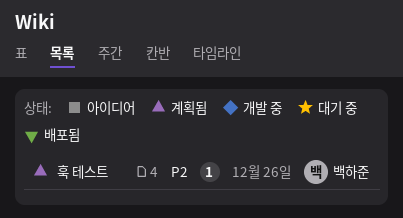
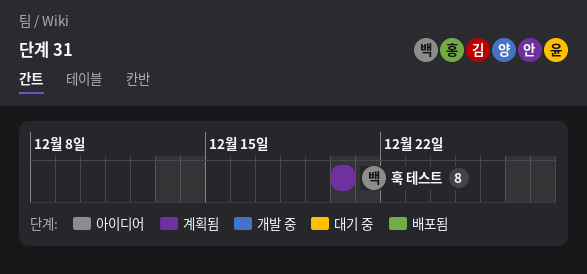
훅 테스트, estimate: 1 -> 8
훅 테스트, due: Dec 26 -> Dec 20

